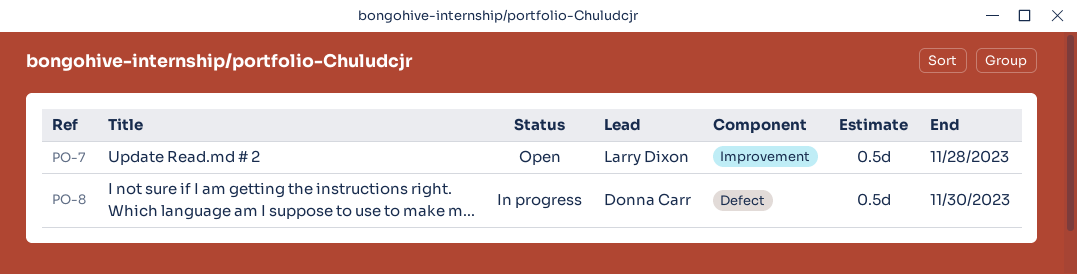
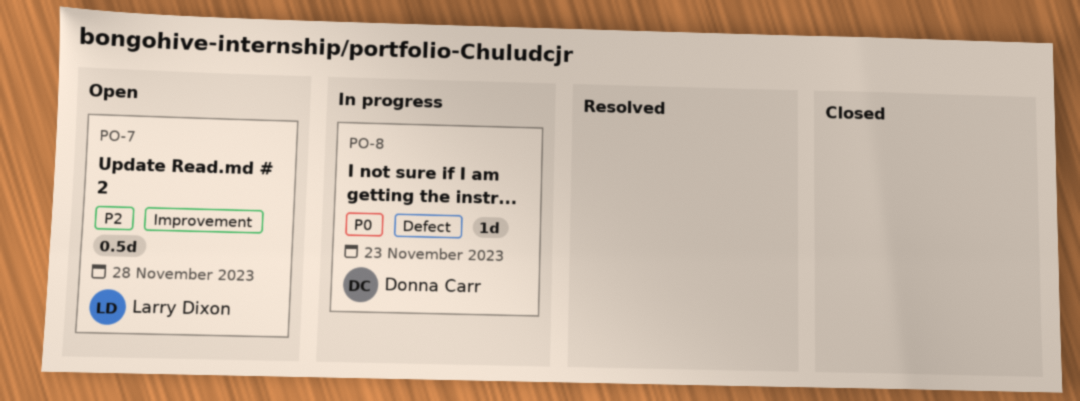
PO-8, estimate: 0.5d -> 1d
PO-8, due: Nov 30 -> Nov 23

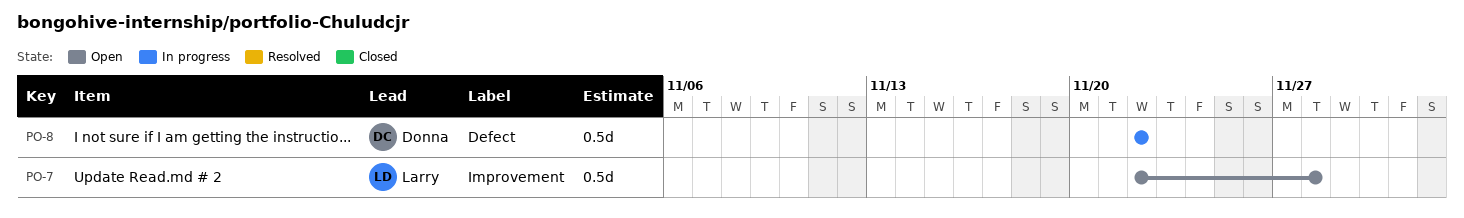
PO-8, estimate: 1d -> 0.5d
PO-8, due: Nov 23 -> Nov 22

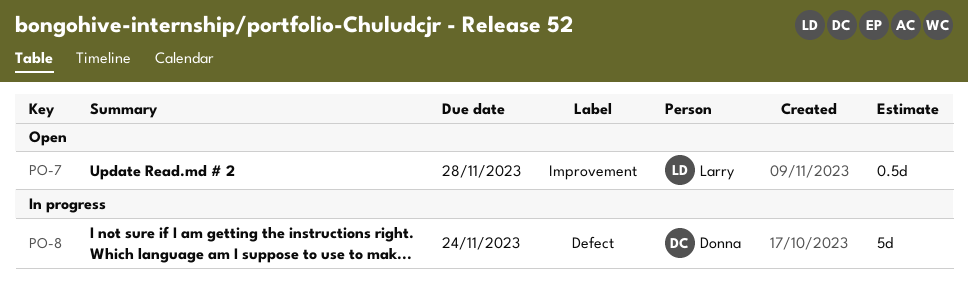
PO-8, estimate: 0.5d -> 5d
PO-8, due: Nov 22 -> Nov 24

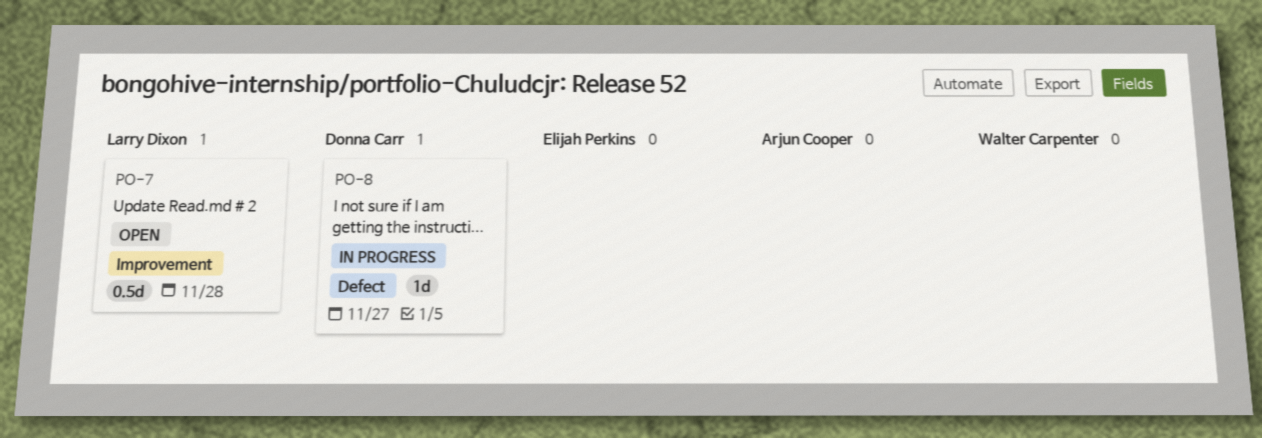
PO-8, estimate: 5d -> 1d
PO-8, due: Nov 24 -> Nov 27

